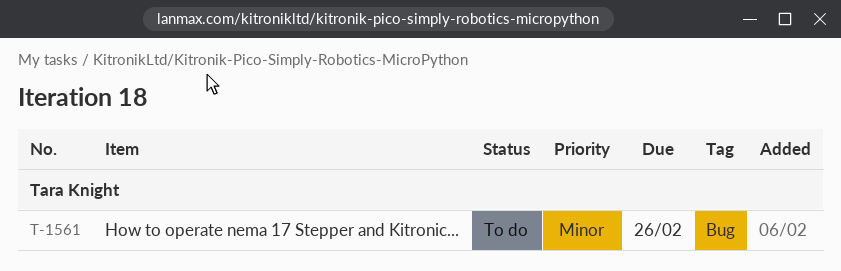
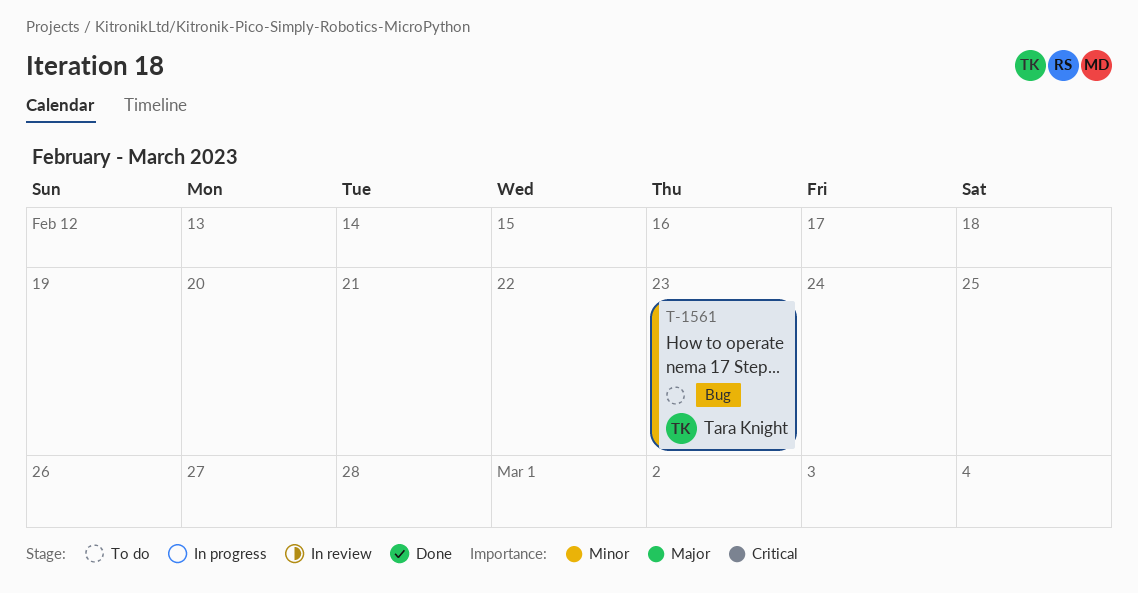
T-1561, due: Feb 26 -> Feb 23

